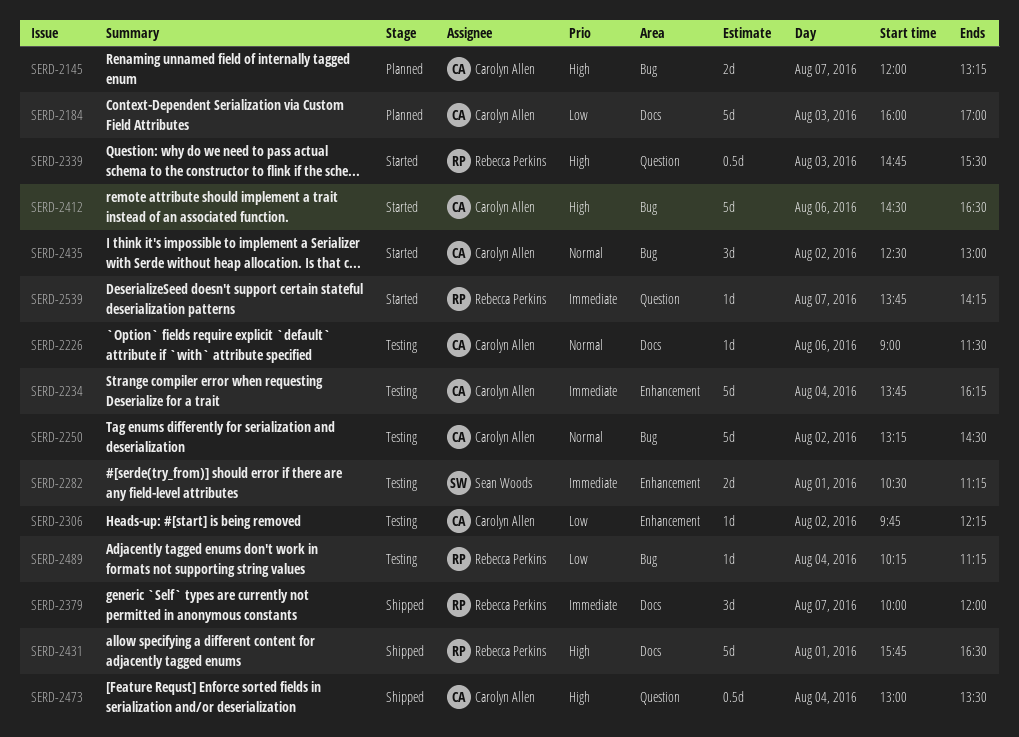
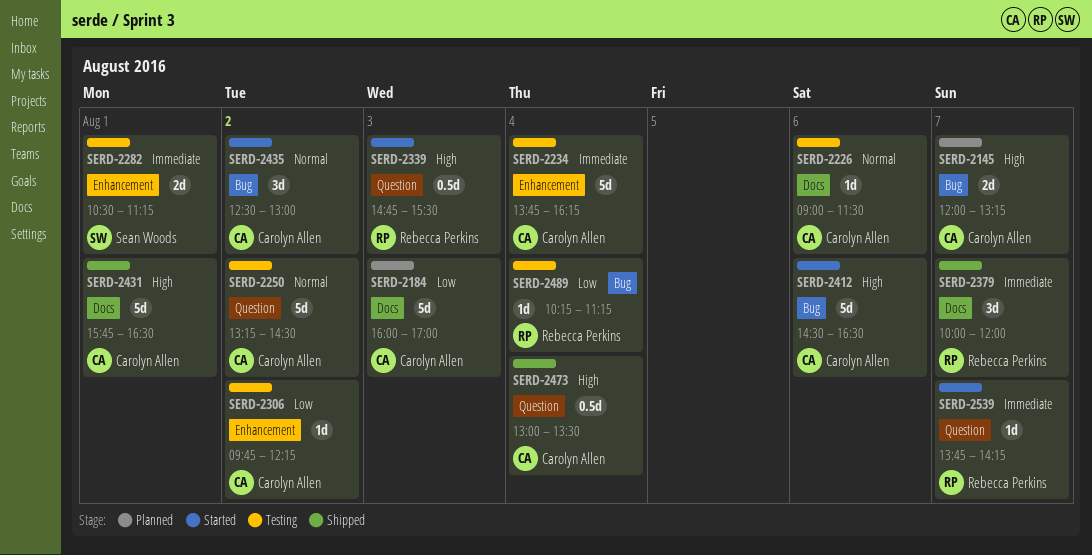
SERD-2250, label: Bug -> Question
SERD-2431, owner: Rebecca Perkins -> Carolyn Allen

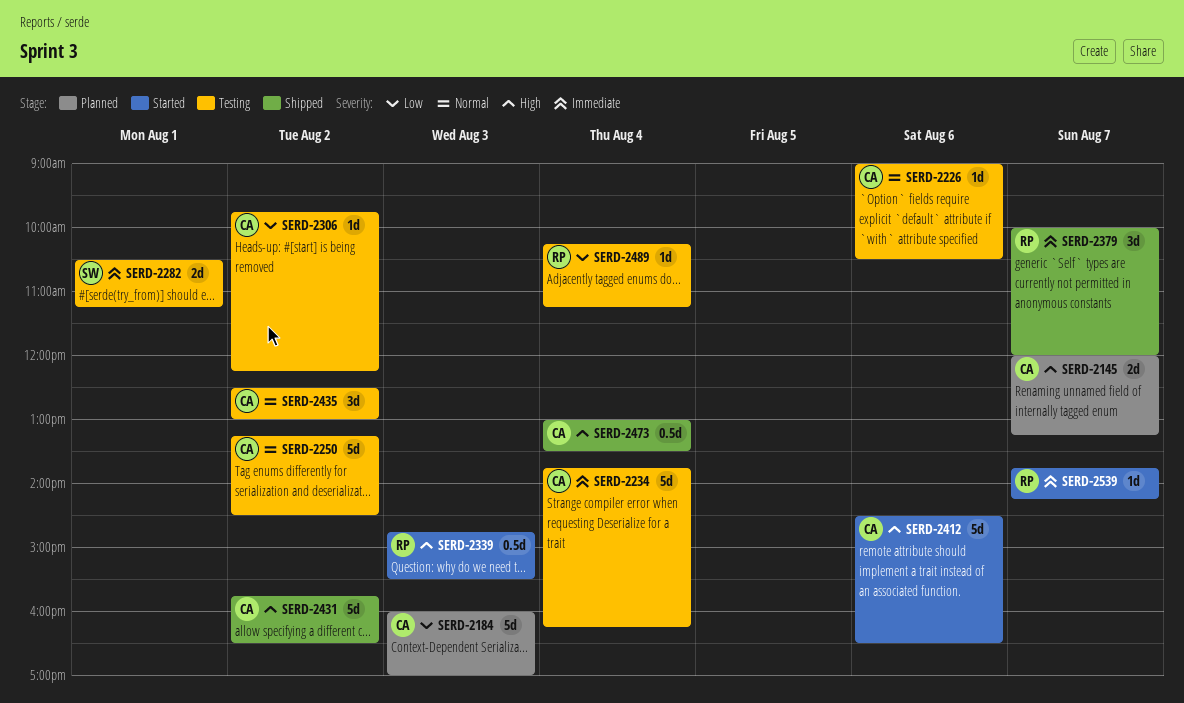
SERD-2226, ends: 11:30 -> 10:30
SERD-2431, day: Aug 1 -> Aug 2
SERD-2435, status: Started -> Testing

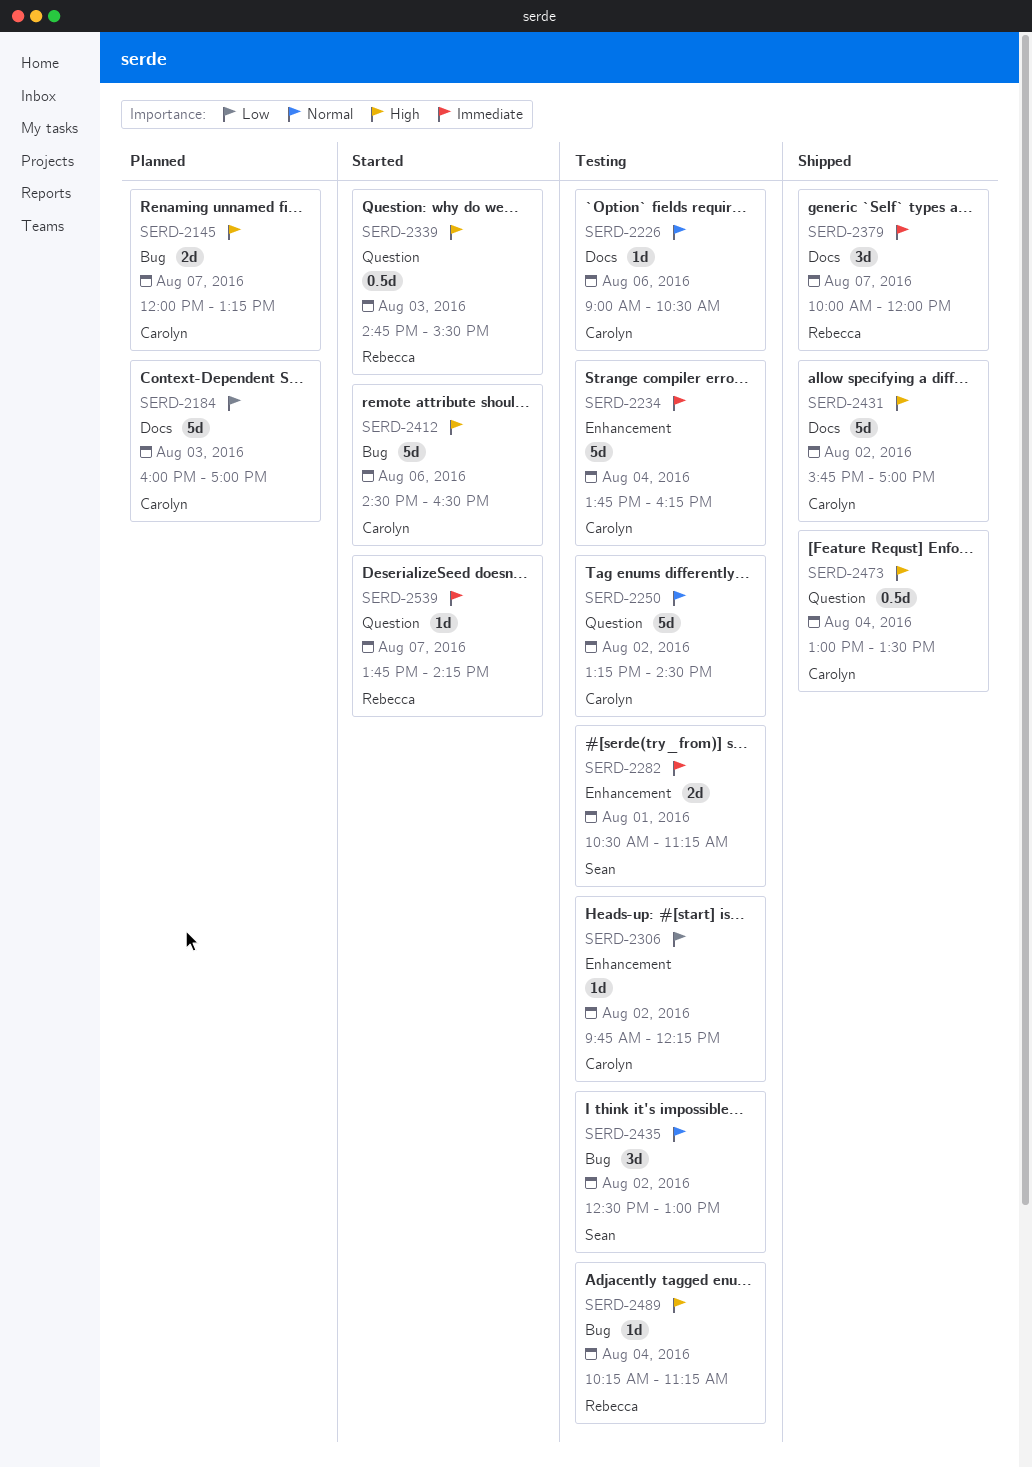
SERD-2431, ends: 16:30 -> 17:00
SERD-2435, owner: Carolyn -> Sean
SERD-2489, priority: Low -> High

